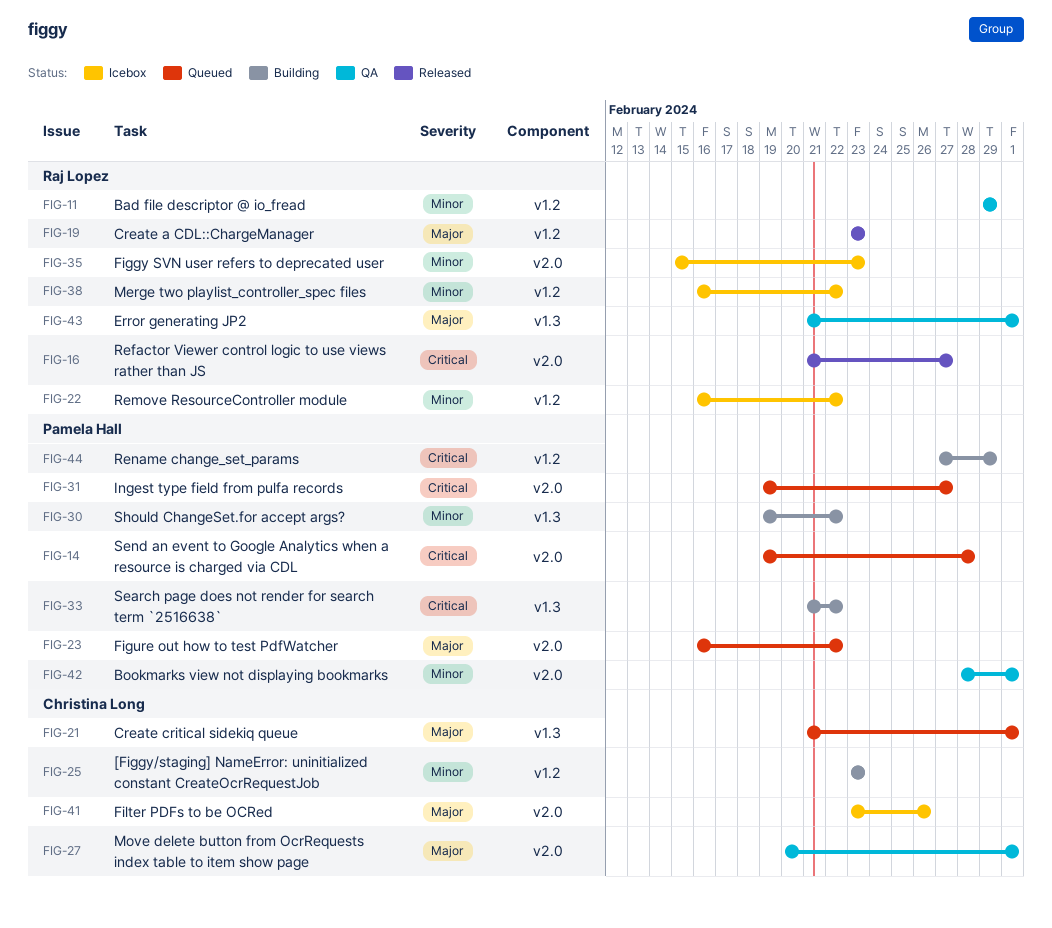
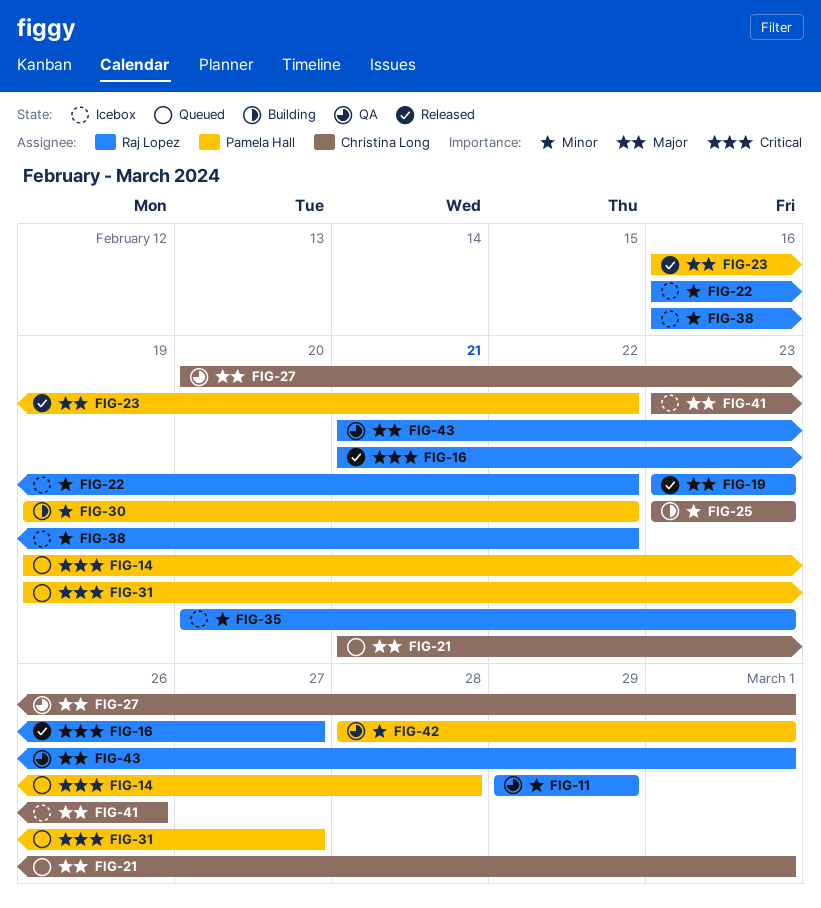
FIG-23, status: Queued -> Released
FIG-33: present -> none
FIG-35, start: Feb 15 -> Feb 20
FIG-44: present -> none

